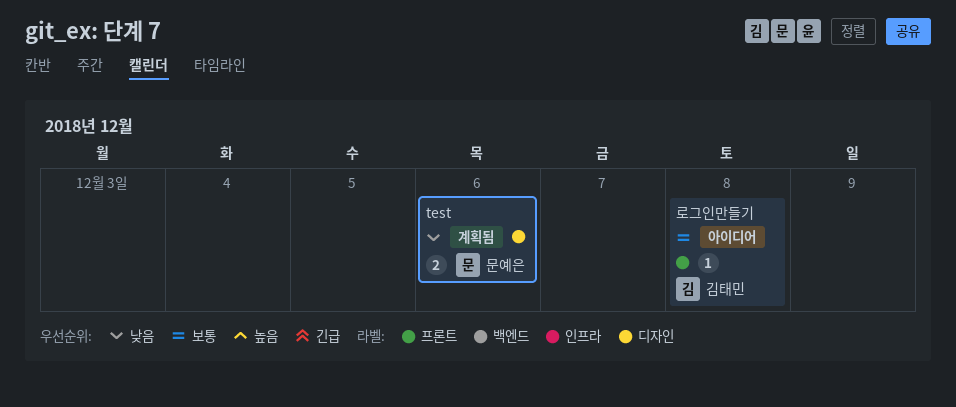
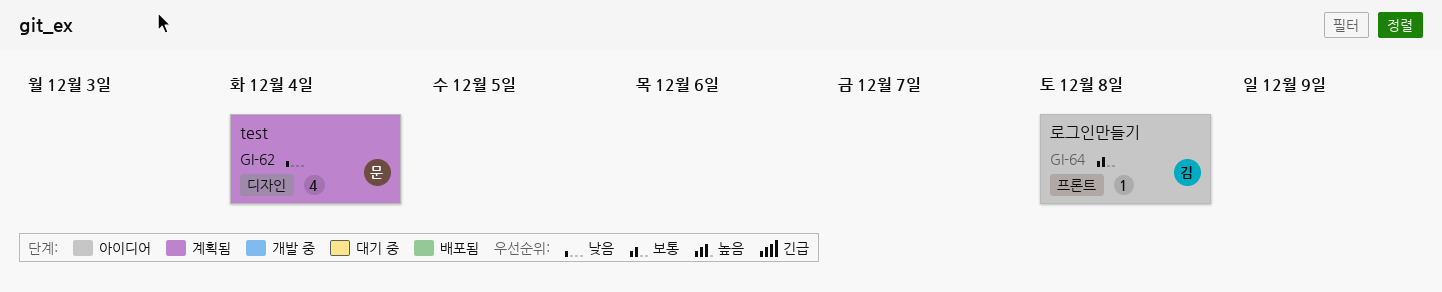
test, estimate: 2 -> 4
test, due: Dec 6 -> Dec 4

